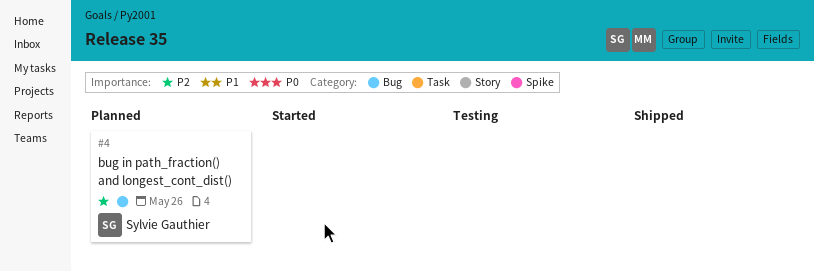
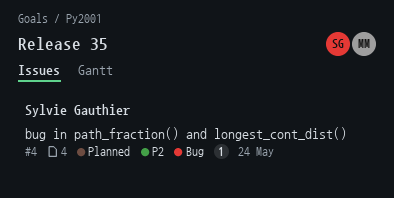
#4, due: May 26 -> May 24

